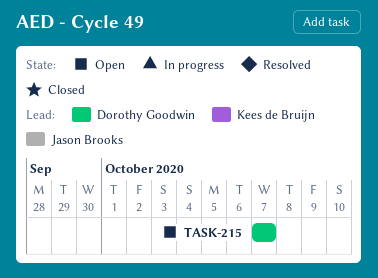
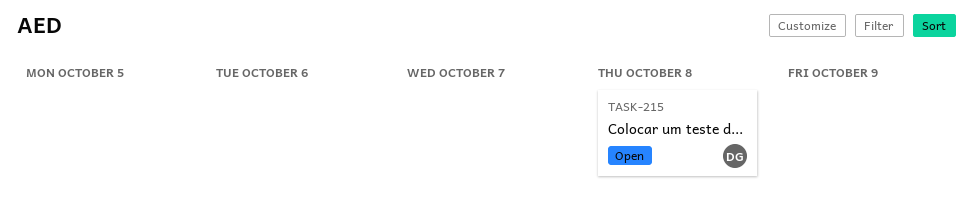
TASK-215, due: Oct 7 -> Oct 8

